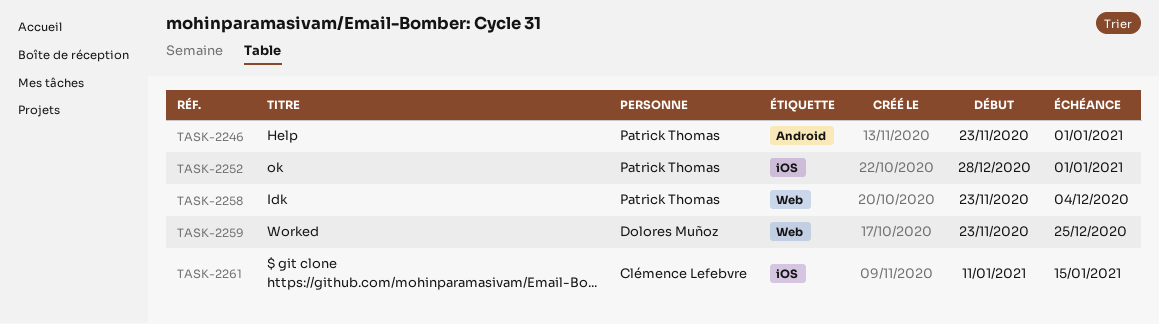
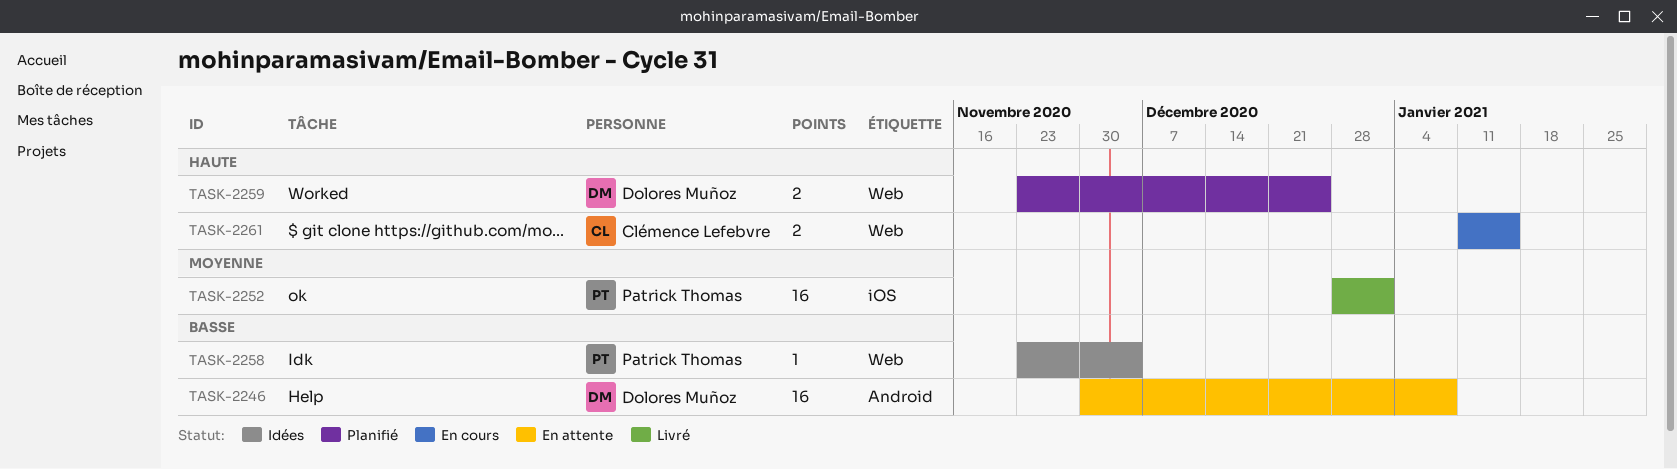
TASK-2246, owner: Patrick Thomas -> Dolores Muñoz
TASK-2246, start: Nov 23 -> Nov 30
TASK-2246, due: Jan 1 -> Jan 8
TASK-2261, label: iOS -> Web

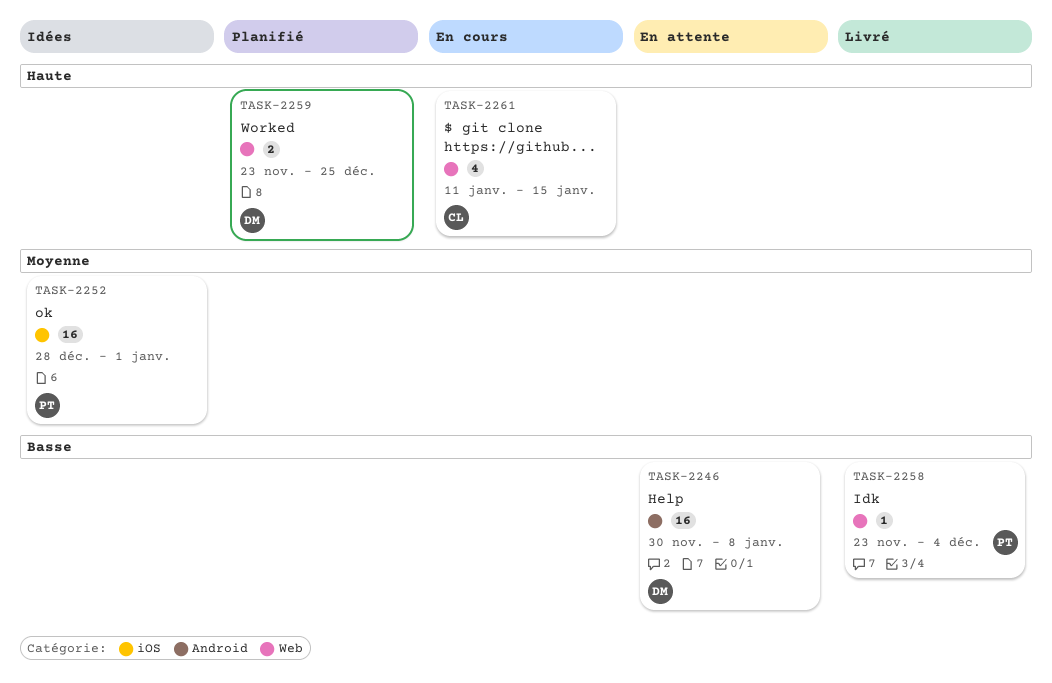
TASK-2252, status: Livré -> Idées
TASK-2258, status: Idées -> Livré
TASK-2261, estimate: 2 -> 4

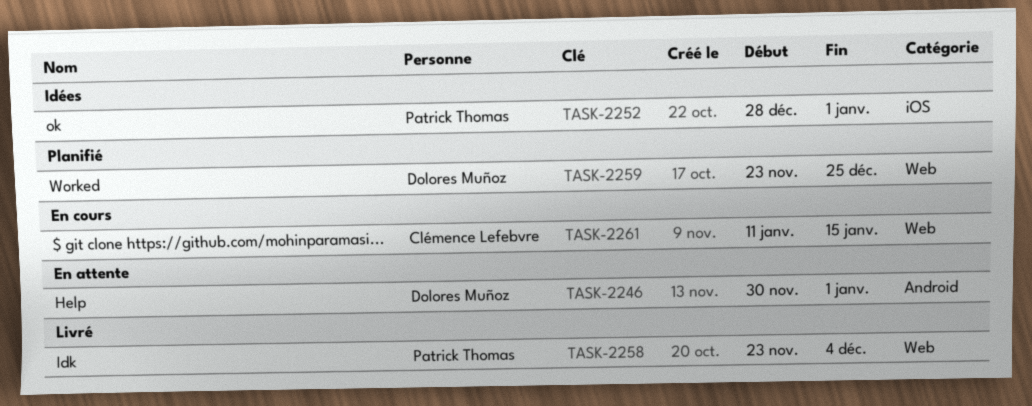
TASK-2246, due: Jan 8 -> Jan 1

